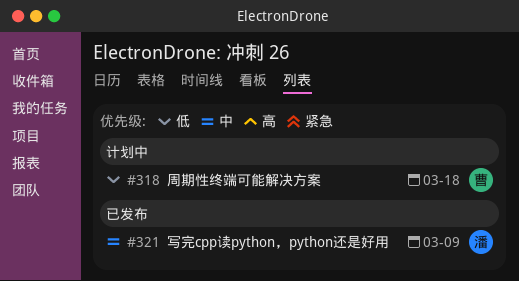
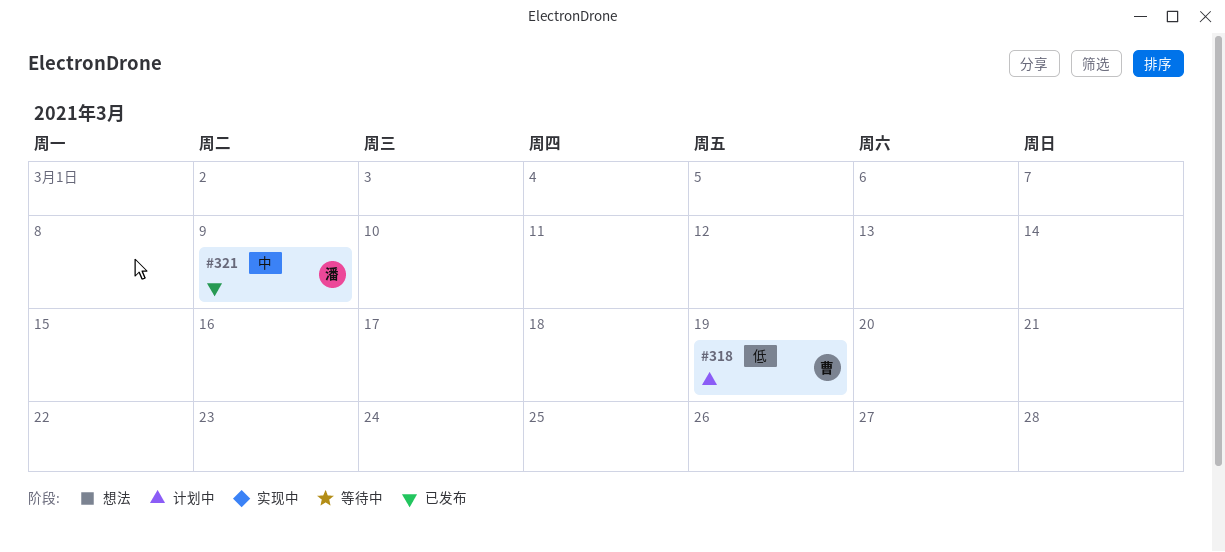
#318, due: Mar 18 -> Mar 19

